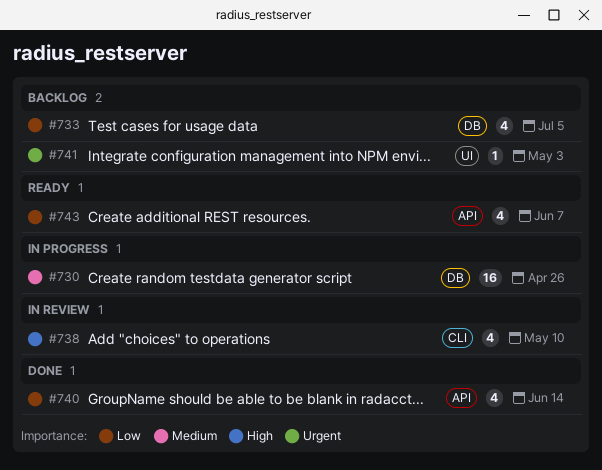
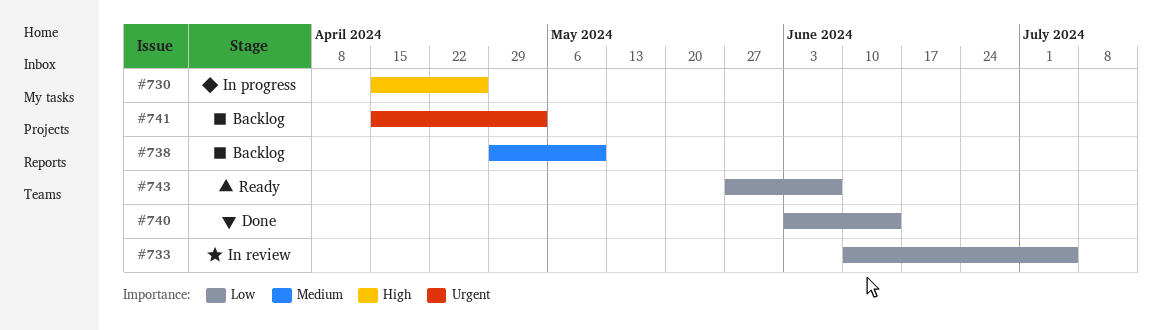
#730, priority: Medium -> High
#733, status: Backlog -> In review
#738, status: In review -> Backlog
#738, priority: High -> Medium

